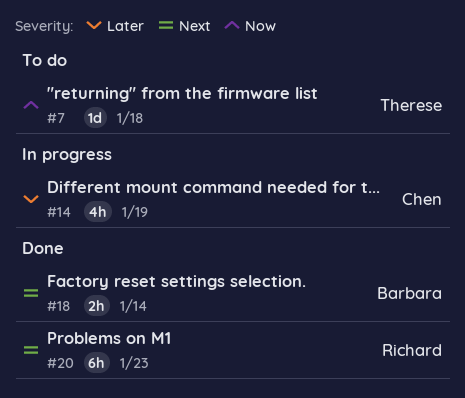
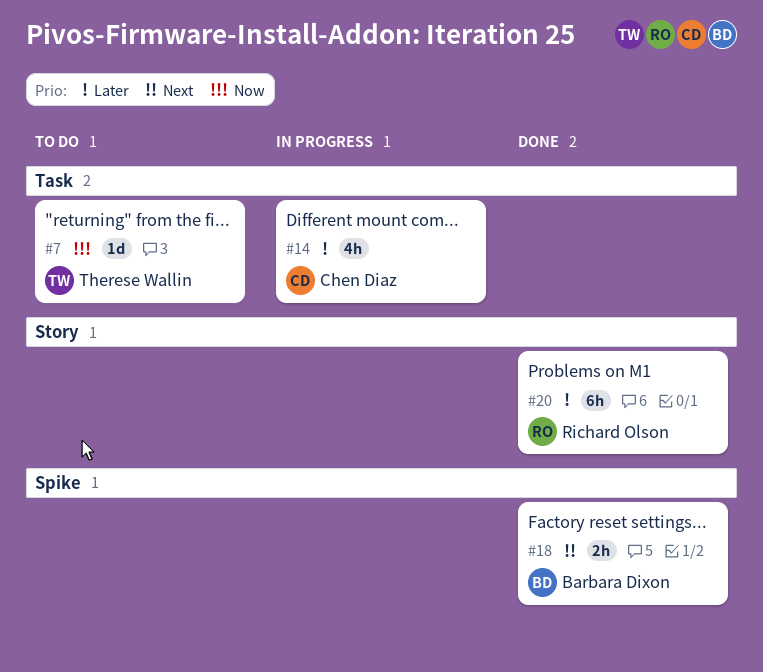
#20, priority: Next -> Later

